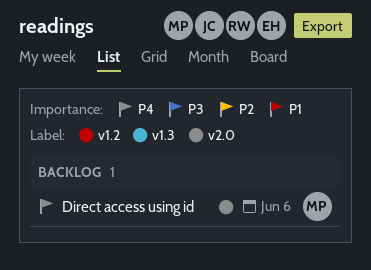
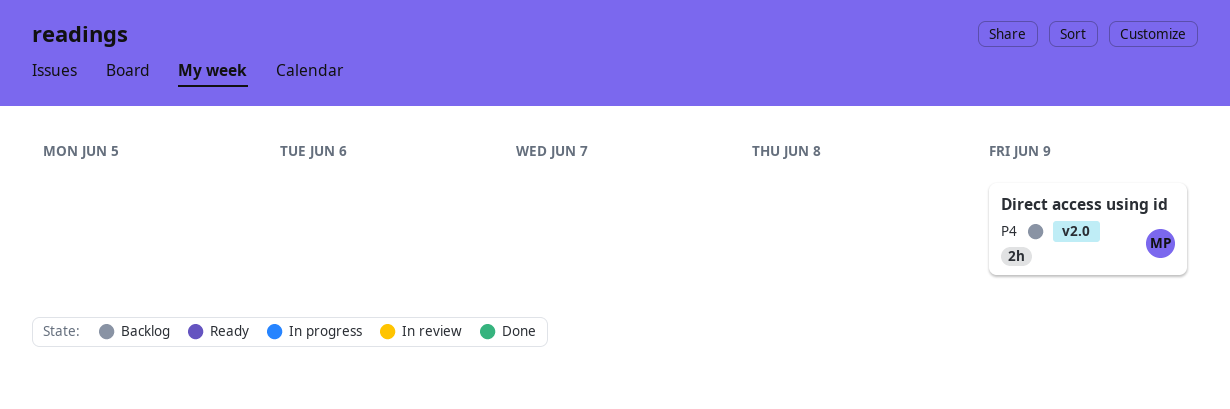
Direct access using id, due: Jun 6 -> Jun 9

